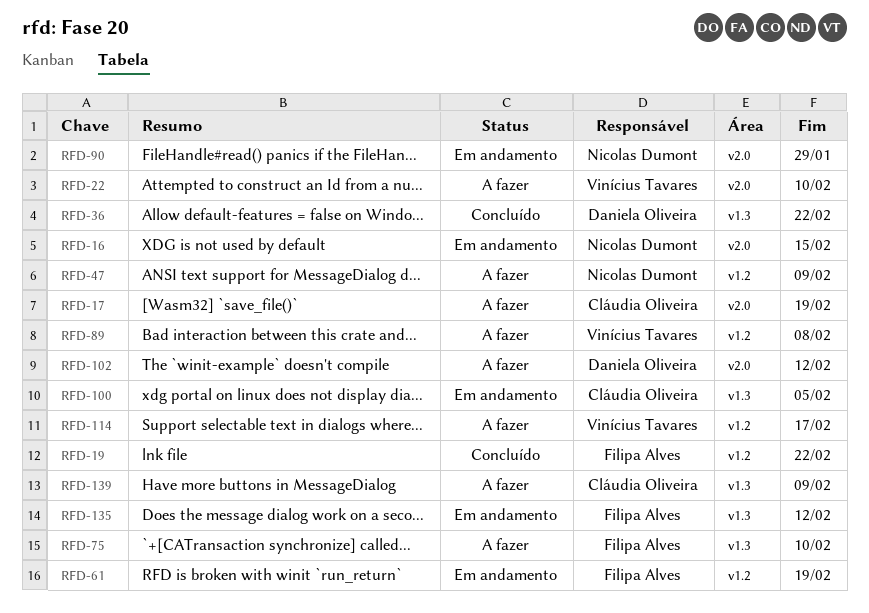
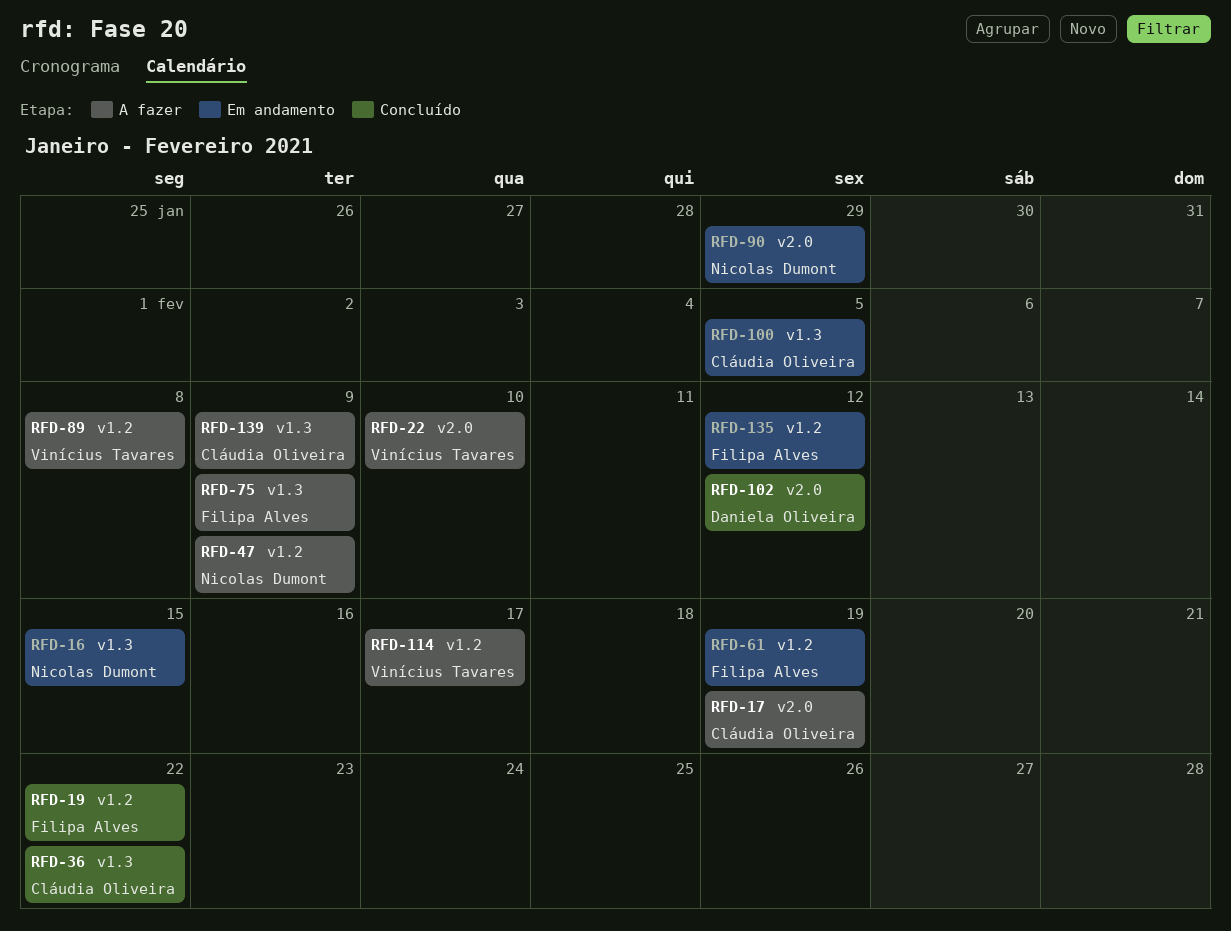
RFD-16, label: v2.0 -> v1.3
RFD-36, owner: Daniela Oliveira -> Cláudia Oliveira
RFD-75, due: Feb 10 -> Feb 9
RFD-102, status: A fazer -> Concluído
RFD-135, label: v1.3 -> v1.2

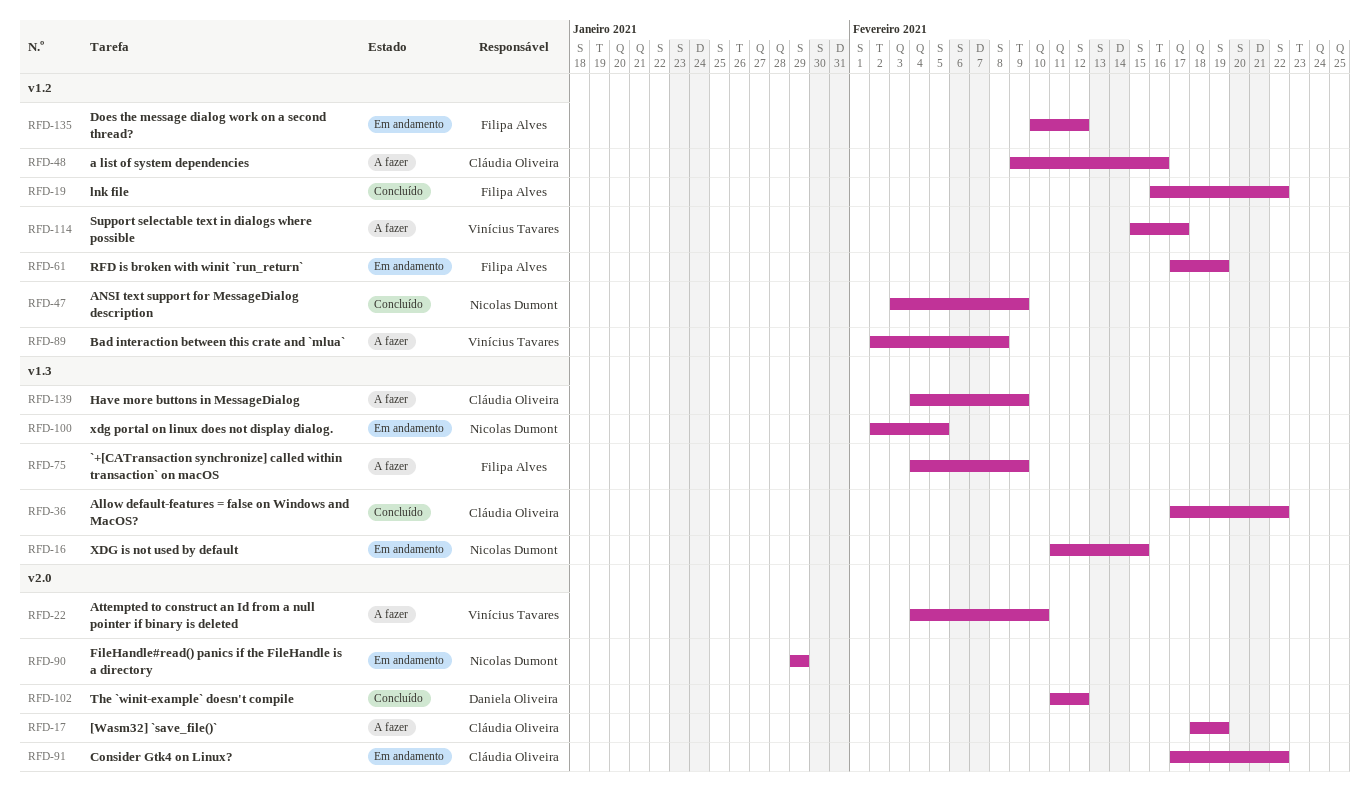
RFD-47, status: A fazer -> Concluído
RFD-48: none -> present
RFD-91: none -> present
RFD-100, owner: Cláudia Oliveira -> Nicolas Dumont

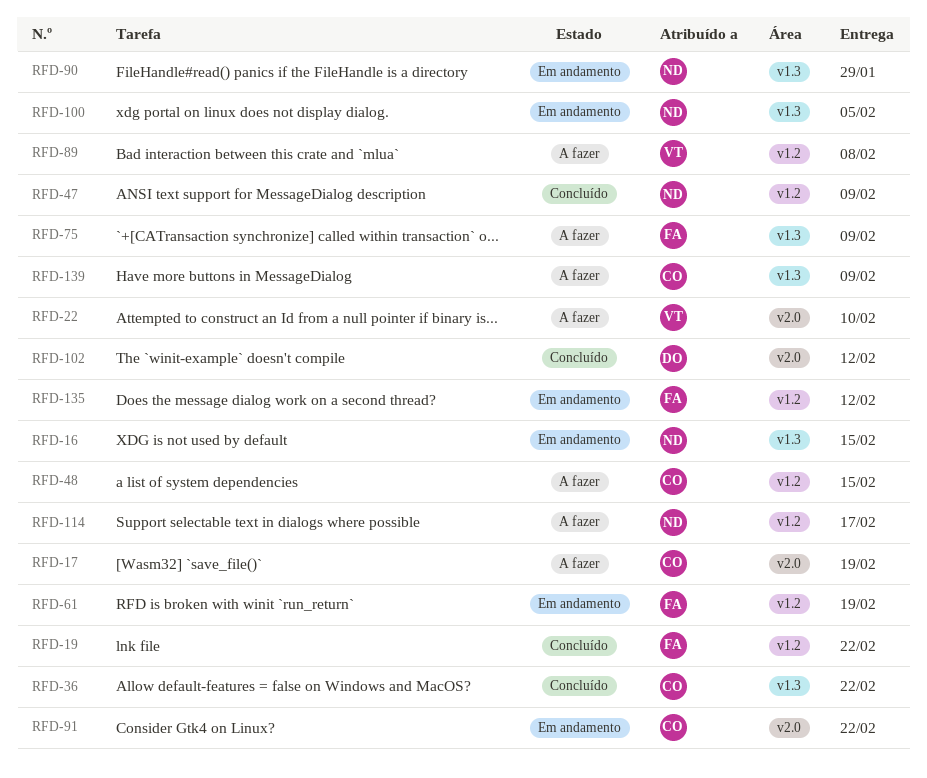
RFD-48, due: Feb 16 -> Feb 15
RFD-90, label: v2.0 -> v1.3
RFD-114, owner: Vinícius Tavares -> Nicolas Dumont

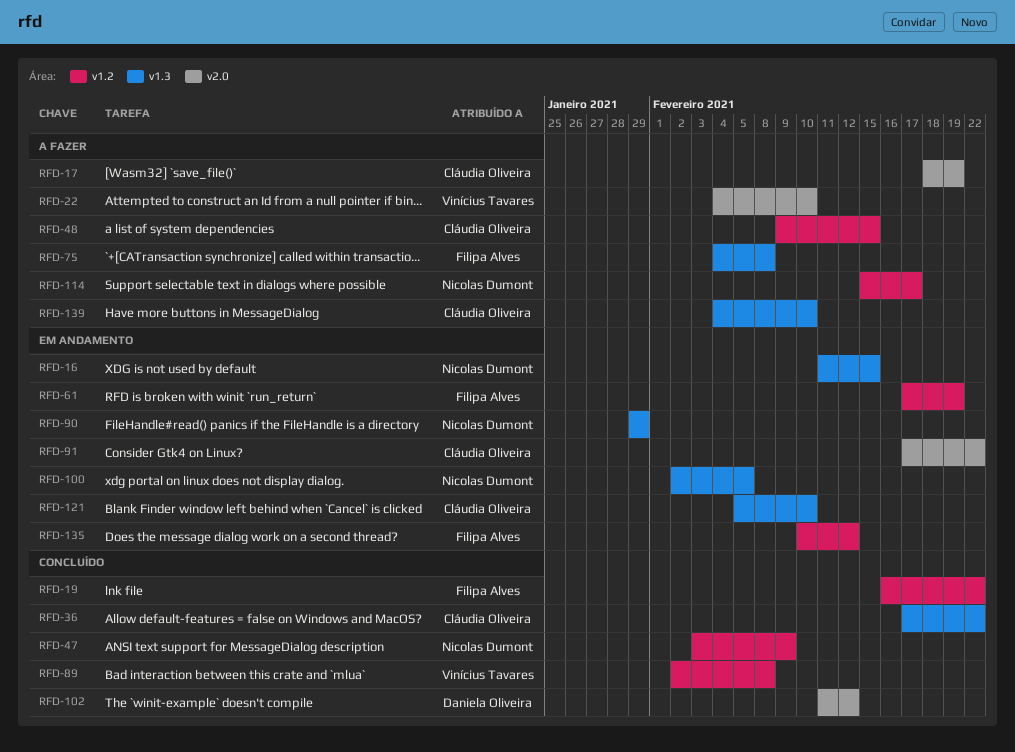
RFD-75, due: Feb 9 -> Feb 8
RFD-89, status: A fazer -> Concluído
RFD-121: none -> present
RFD-139, due: Feb 9 -> Feb 10

